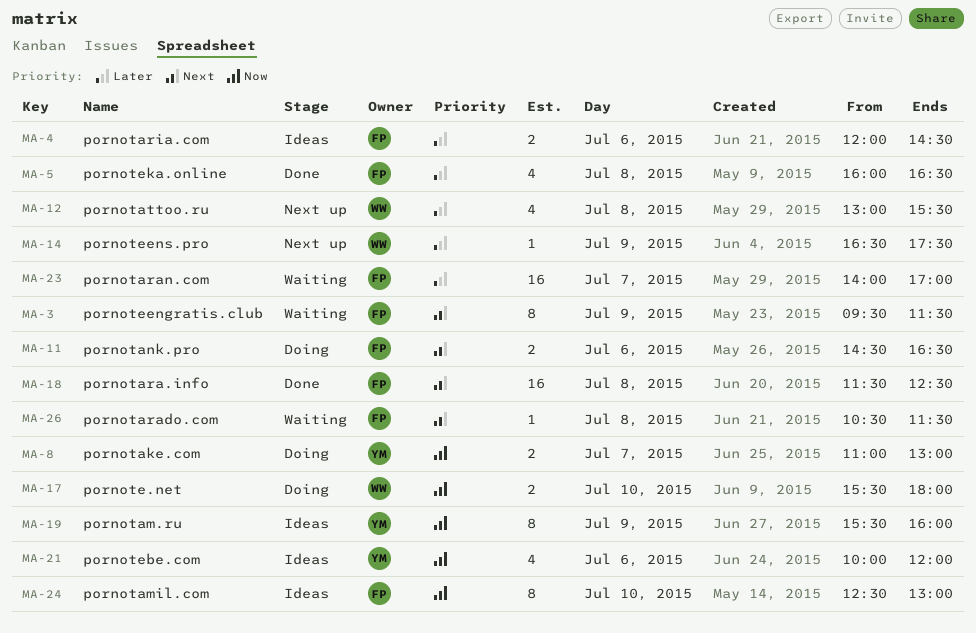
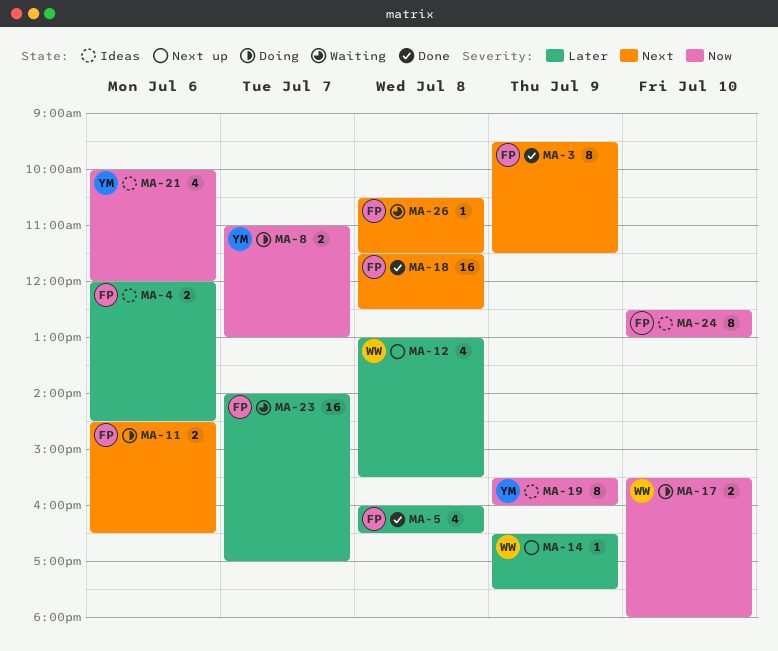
MA-3, status: Waiting -> Done

